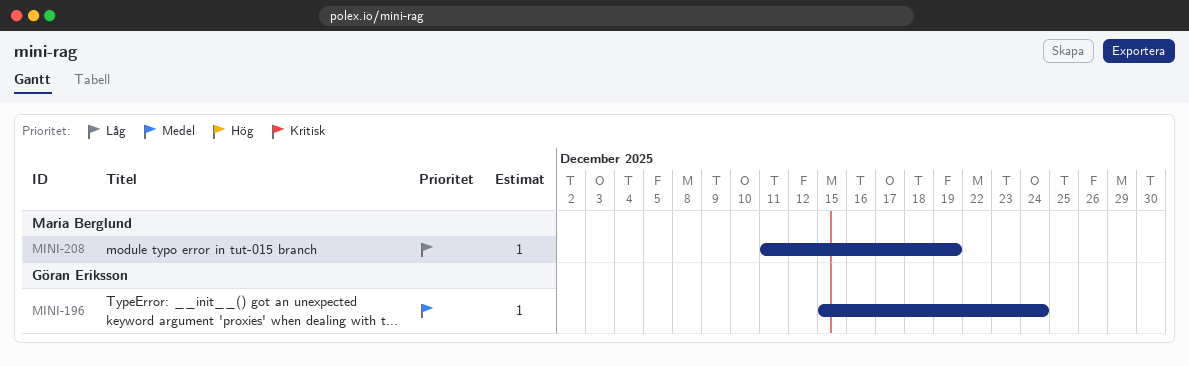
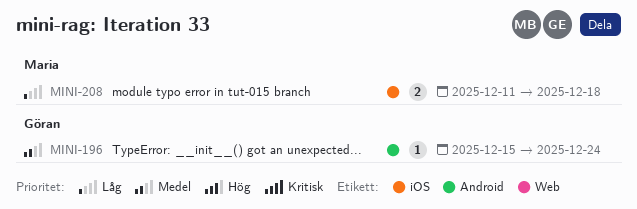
MINI-208, estimate: 1 -> 2
MINI-208, due: Dec 19 -> Dec 18

